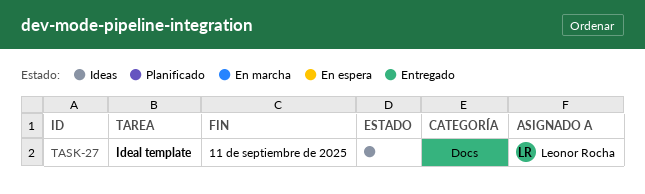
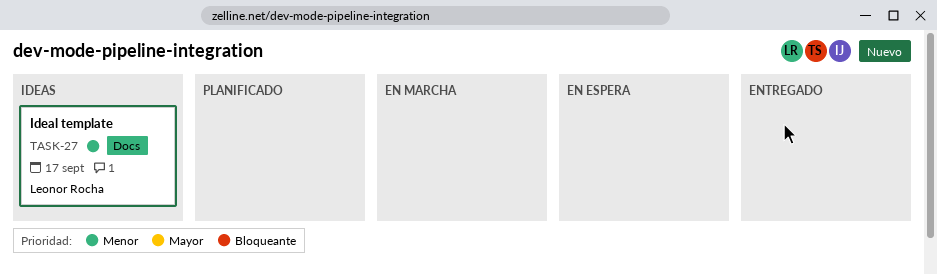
TASK-27, due: Sep 11 -> Sep 17

